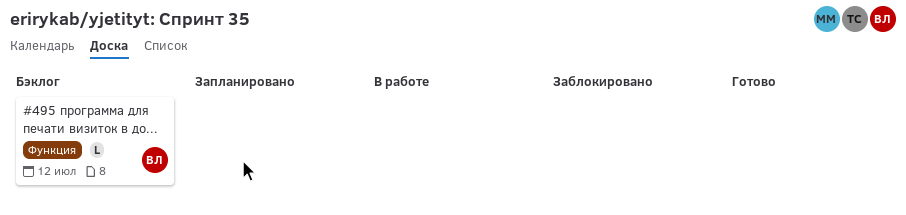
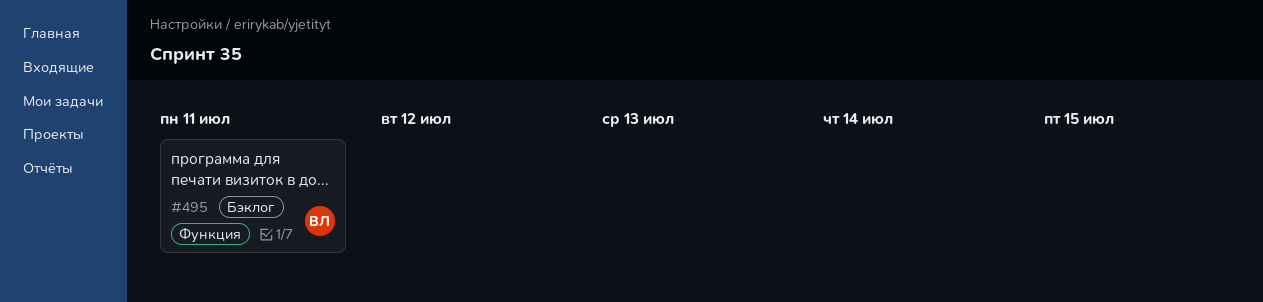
#495, due: Jul 12 -> Jul 11

